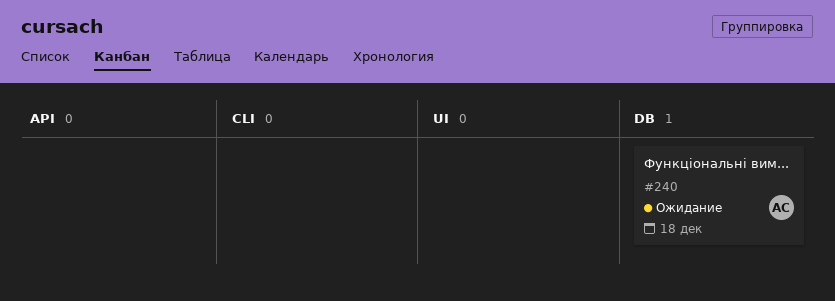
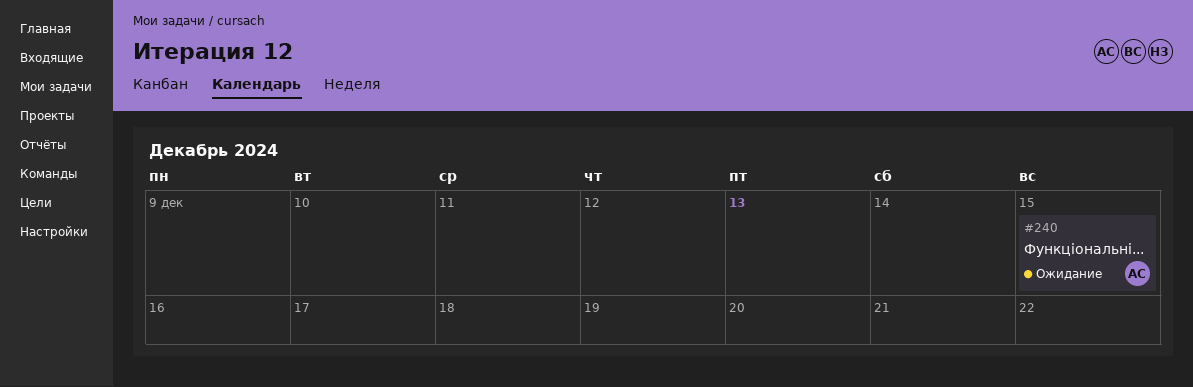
#240, due: Dec 18 -> Dec 15

